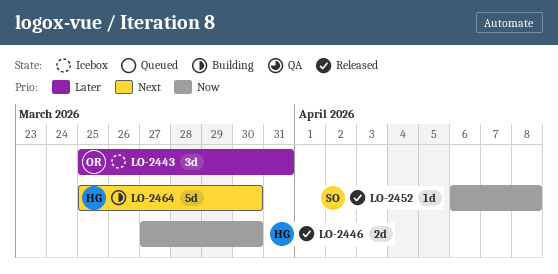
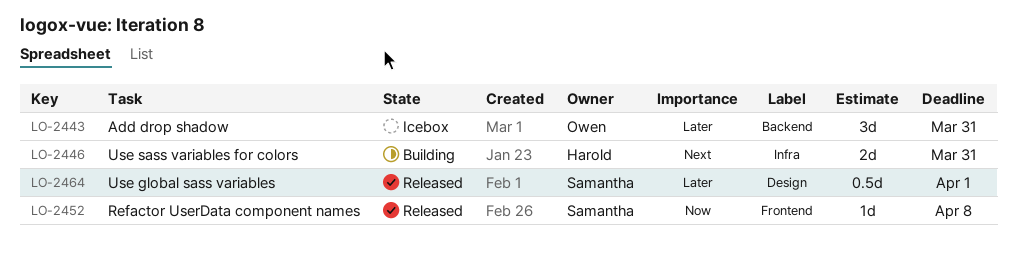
LO-2446, status: Released -> Building
LO-2446, priority: Now -> Next
LO-2446, due: Mar 30 -> Mar 31
LO-2464, status: Building -> Released
LO-2464, owner: Harold -> Samantha
LO-2464, priority: Next -> Later
LO-2464, estimate: 5d -> 0.5d
LO-2464, due: Mar 30 -> Apr 1

